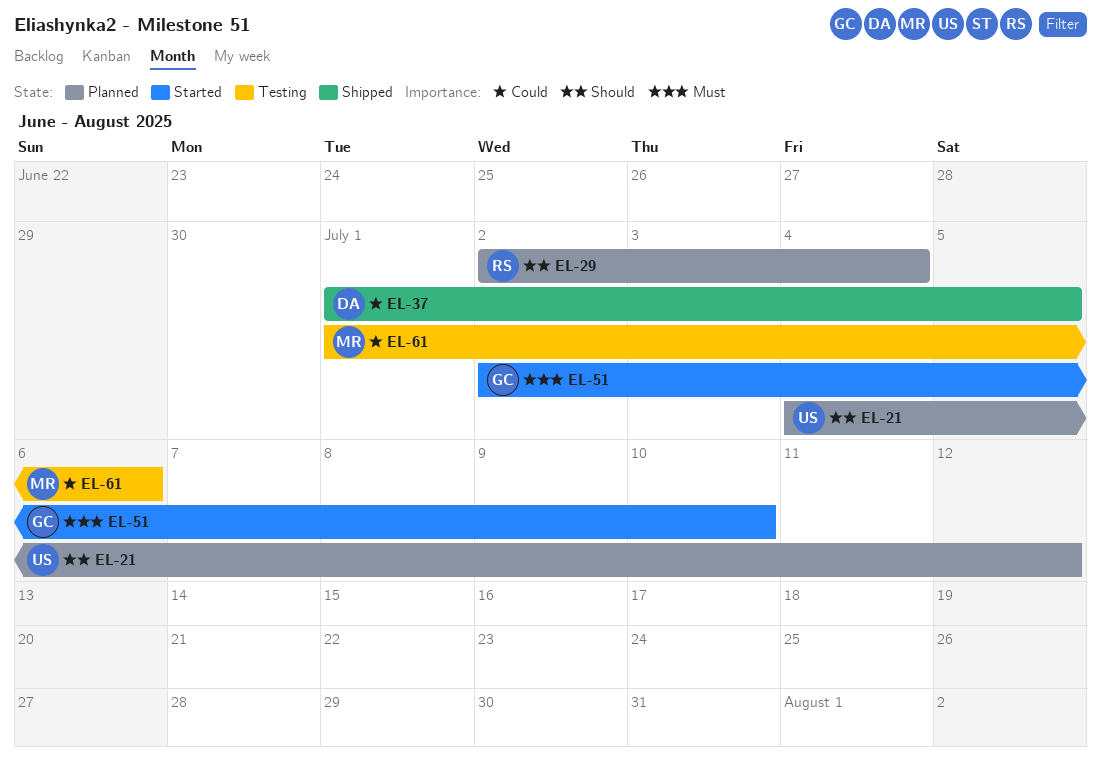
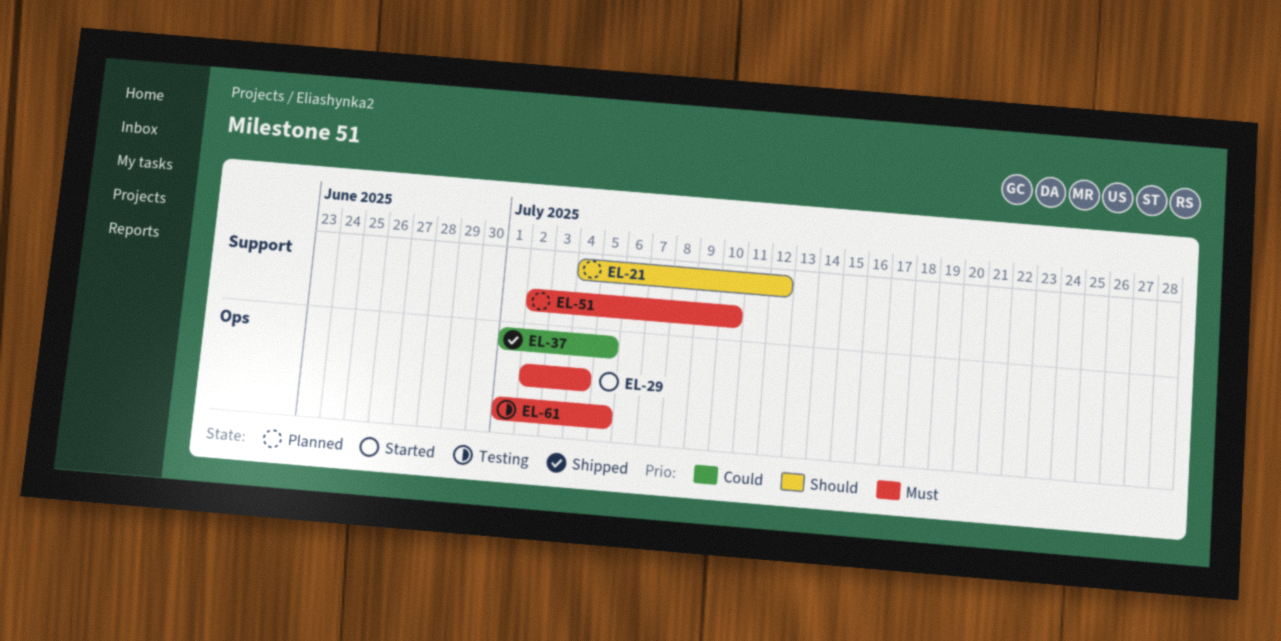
EL-29, status: Planned -> Started
EL-29, priority: Should -> Must
EL-51, status: Started -> Planned
EL-61, priority: Could -> Must
EL-61, due: Jul 6 -> Jul 5

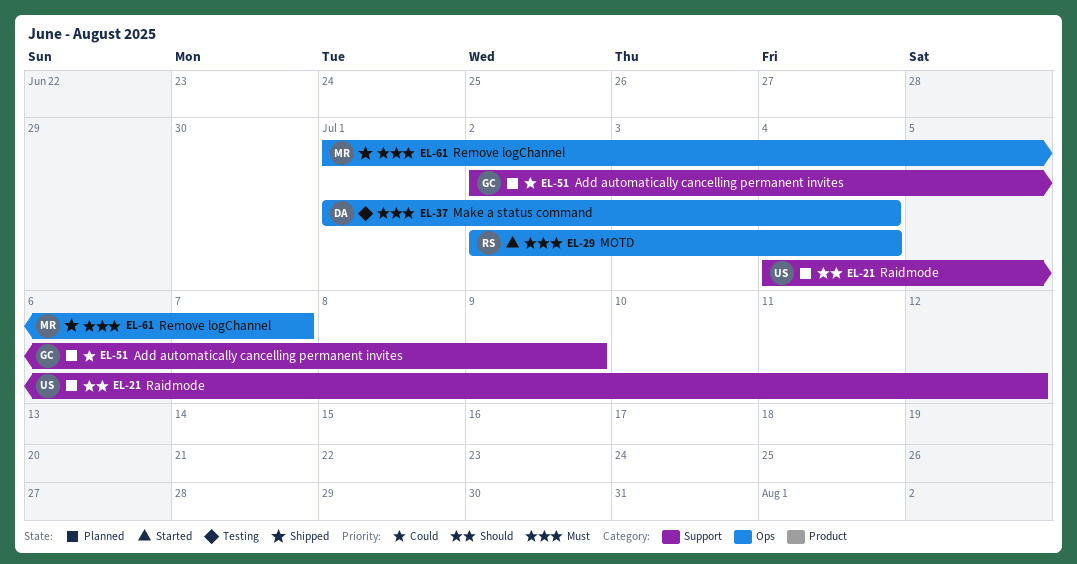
EL-37, status: Shipped -> Testing
EL-37, priority: Could -> Must
EL-37, due: Jul 5 -> Jul 4
EL-51, priority: Must -> Could
EL-51, due: Jul 10 -> Jul 9
EL-61, status: Testing -> Shipped
EL-61, due: Jul 5 -> Jul 7

